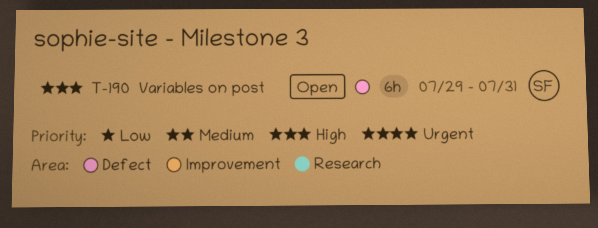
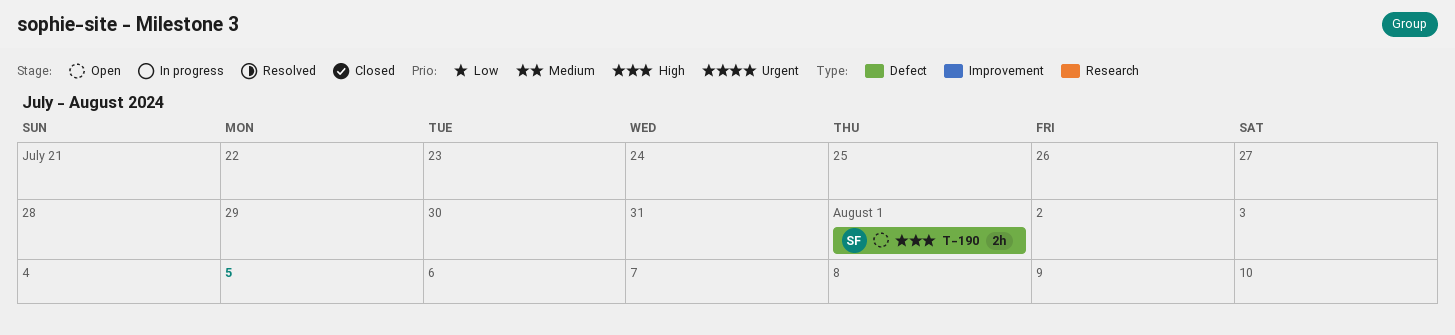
T-190, estimate: 6h -> 2h
T-190, start: Jul 29 -> Aug 1
T-190, due: Jul 31 -> Aug 1

